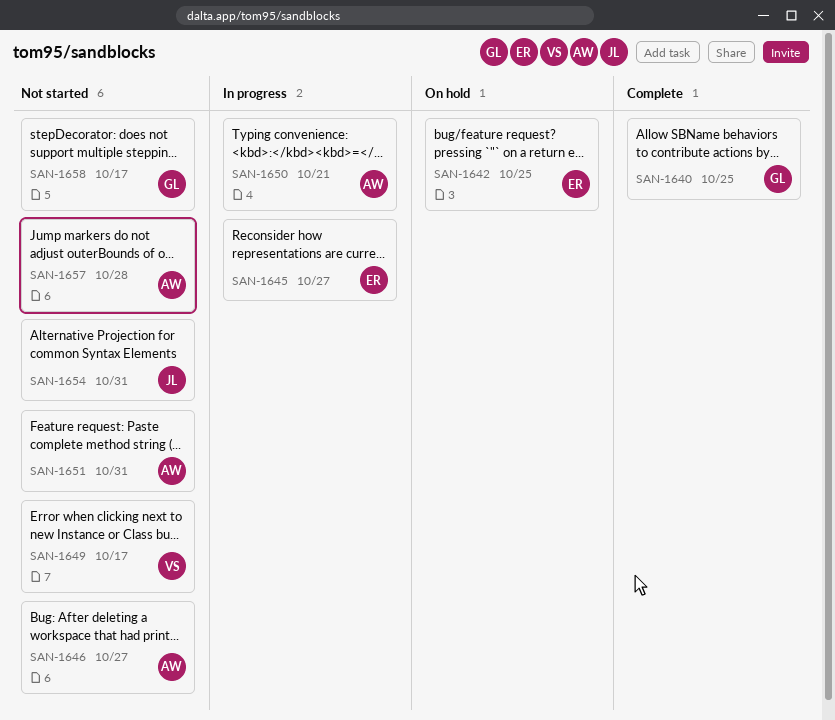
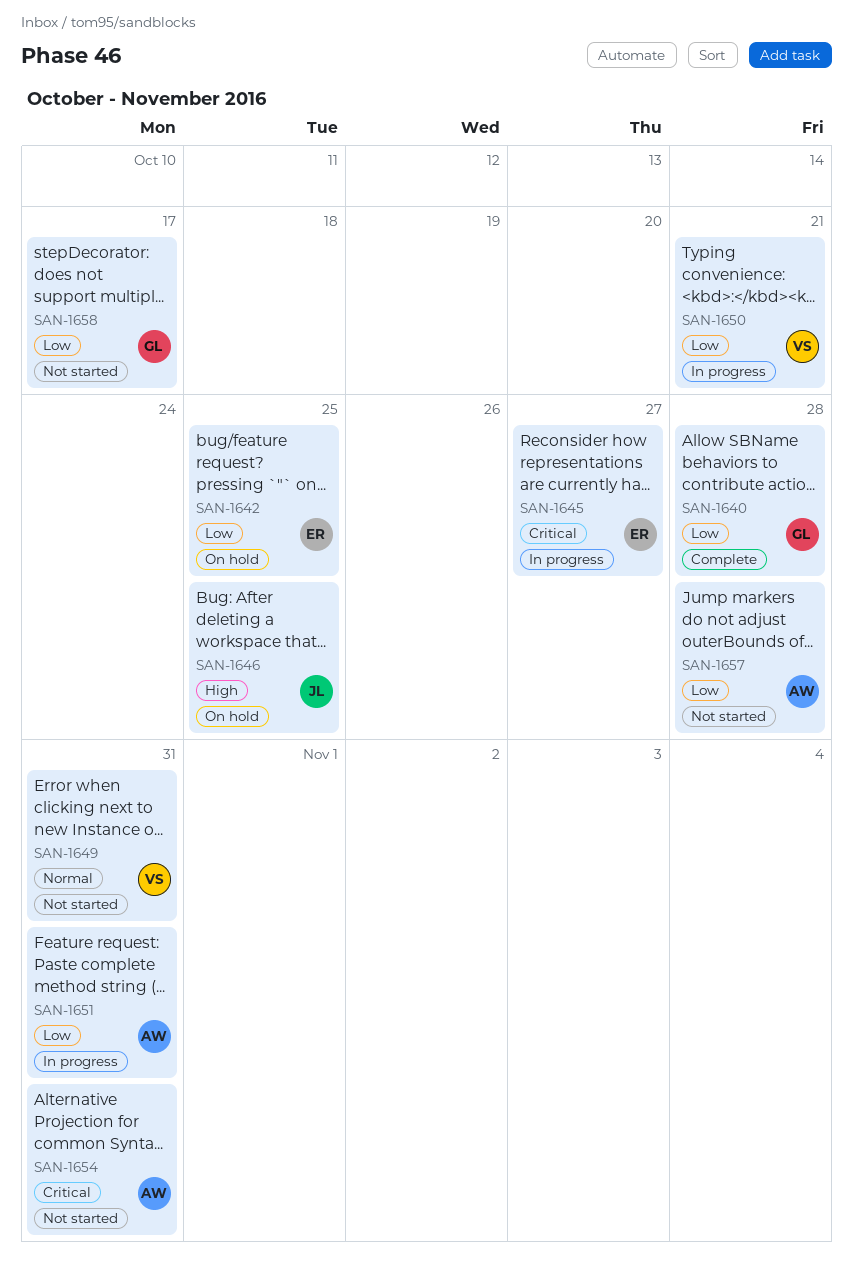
SAN-1640, due: Oct 25 -> Oct 28
SAN-1646, status: Not started -> On hold
SAN-1646, owner: AW -> JL
SAN-1646, due: Oct 27 -> Oct 25
SAN-1649, due: Oct 17 -> Oct 31
SAN-1650, owner: AW -> VS
SAN-1651, status: Not started -> In progress
SAN-1654, owner: JL -> AW

